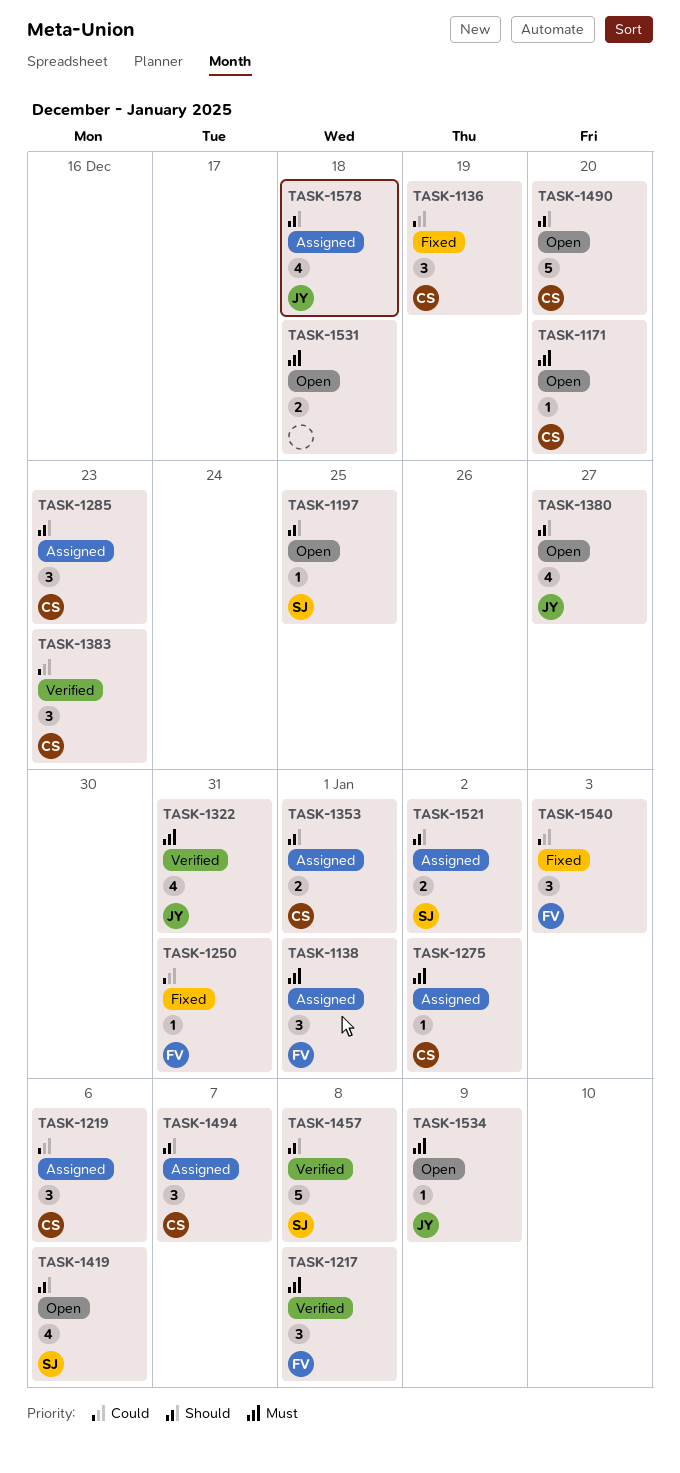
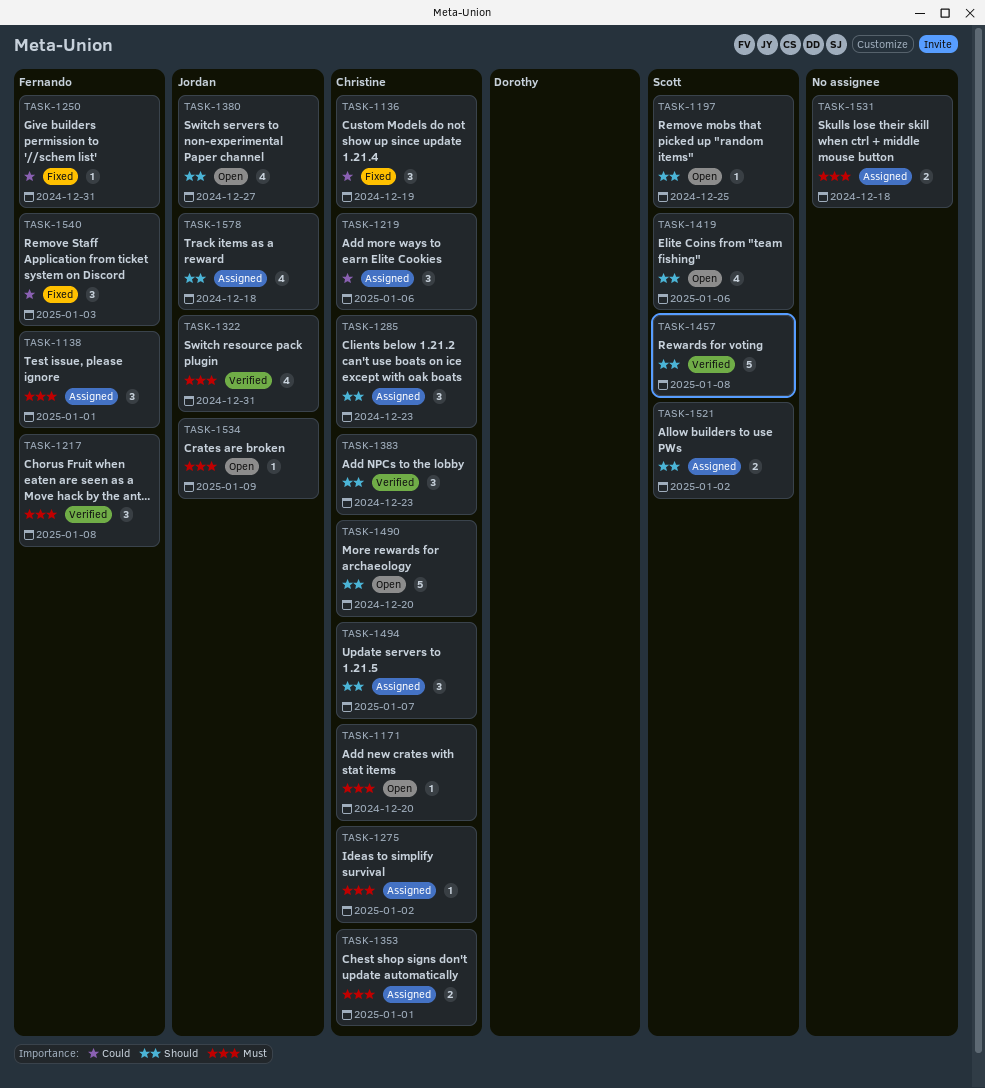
TASK-1353, priority: Should -> Must
TASK-1383, priority: Could -> Should
TASK-1531, status: Open -> Assigned

